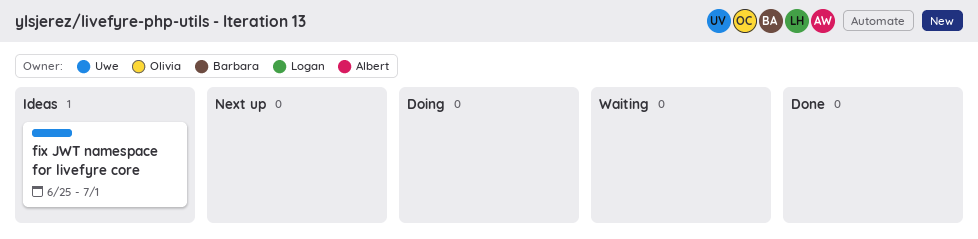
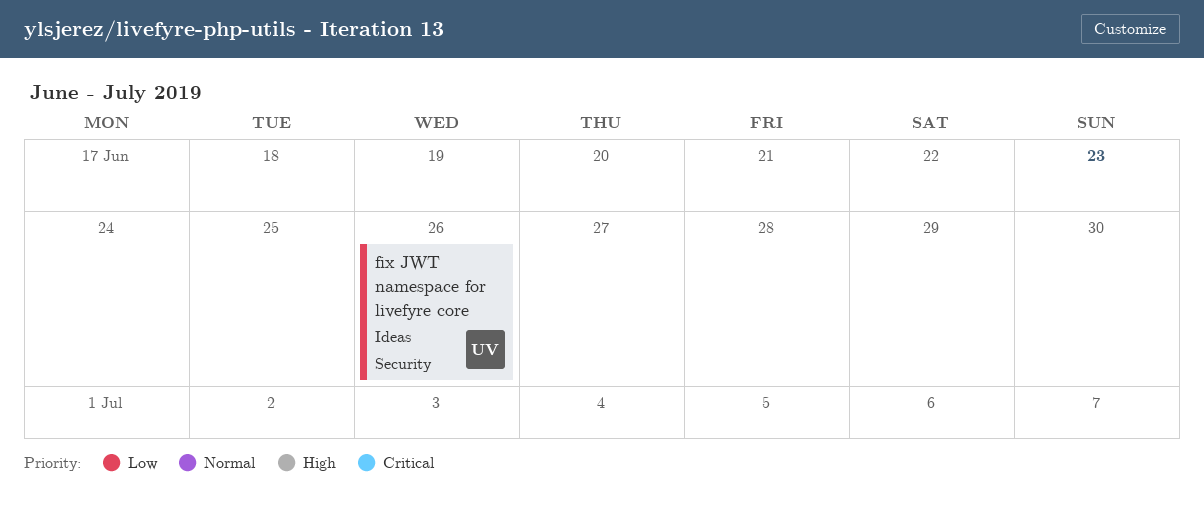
fix JWT namespace for livefyre core, due: Jul 1 -> Jun 26

